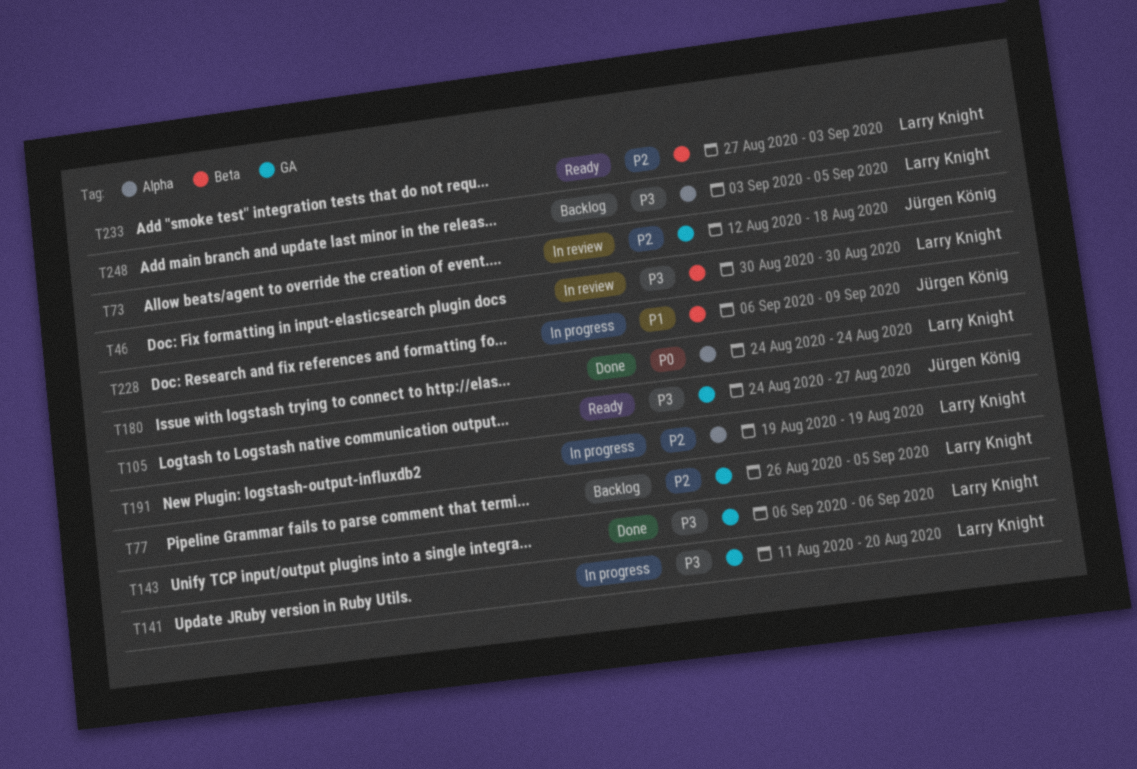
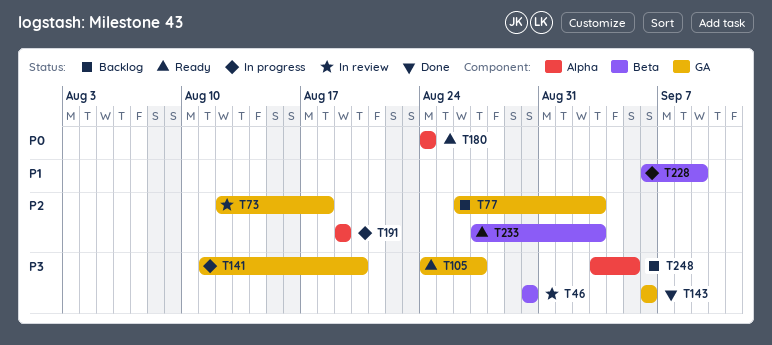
T77, due: Sep 5 -> Sep 3
T180, status: Done -> Ready

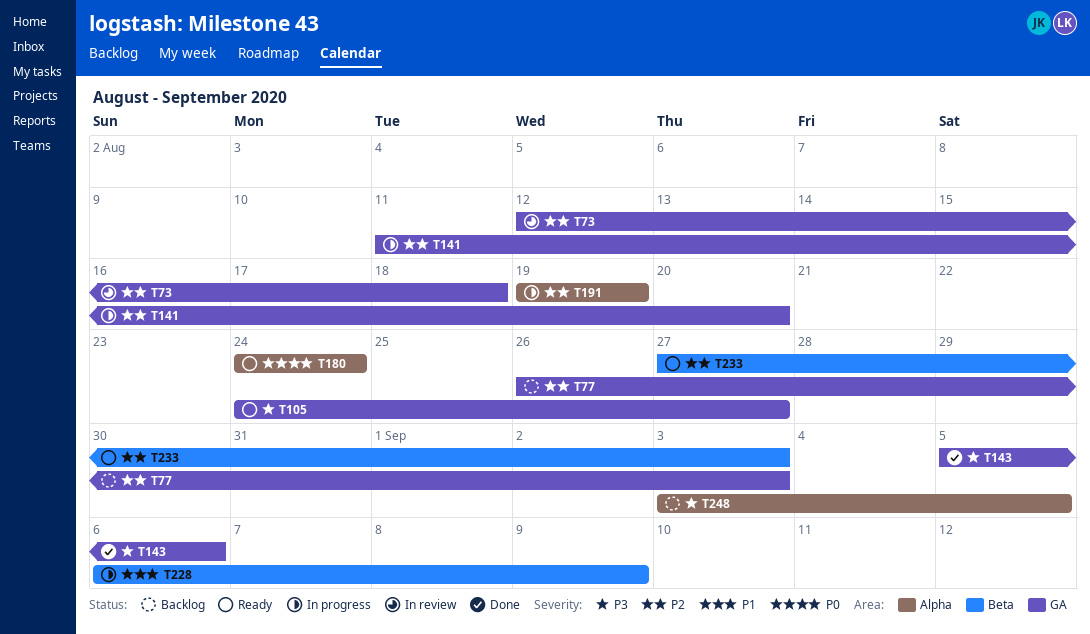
T46: present -> none
T141, priority: P3 -> P2
T143, start: Sep 6 -> Sep 5

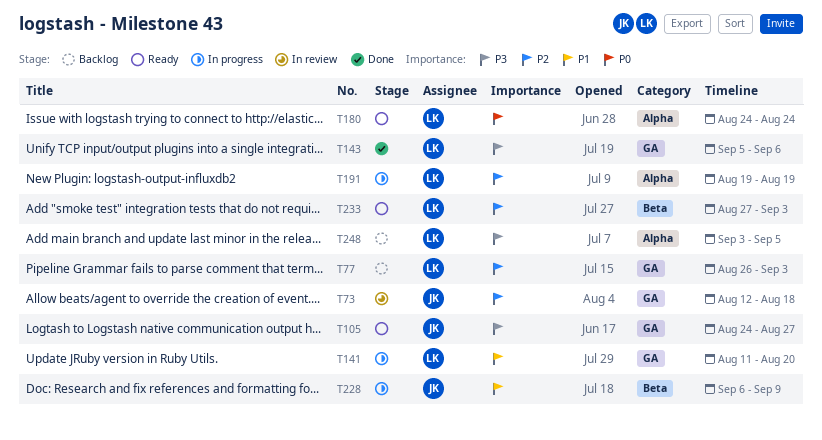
T141, priority: P2 -> P1

